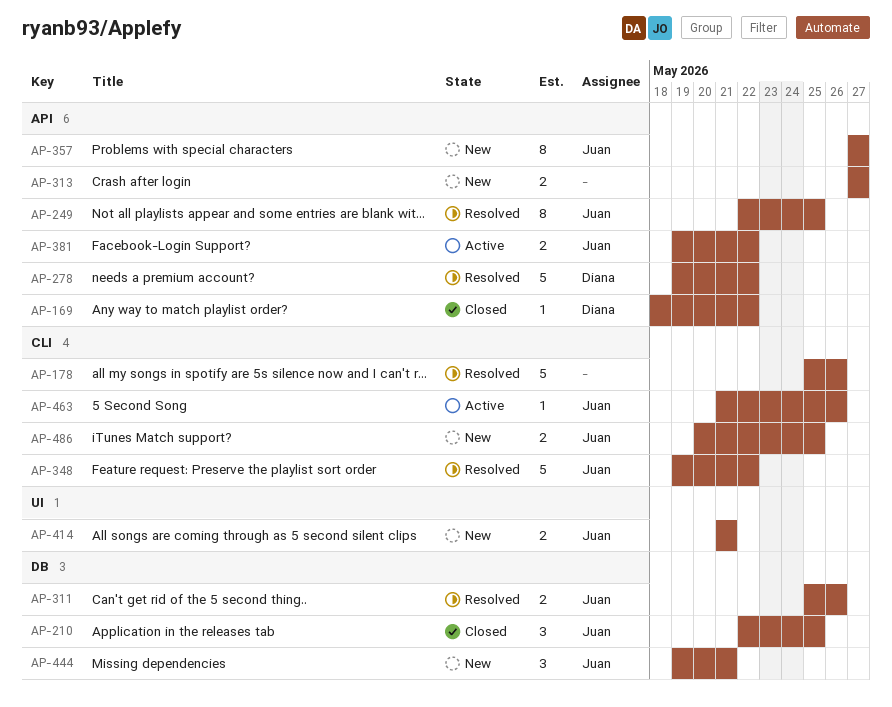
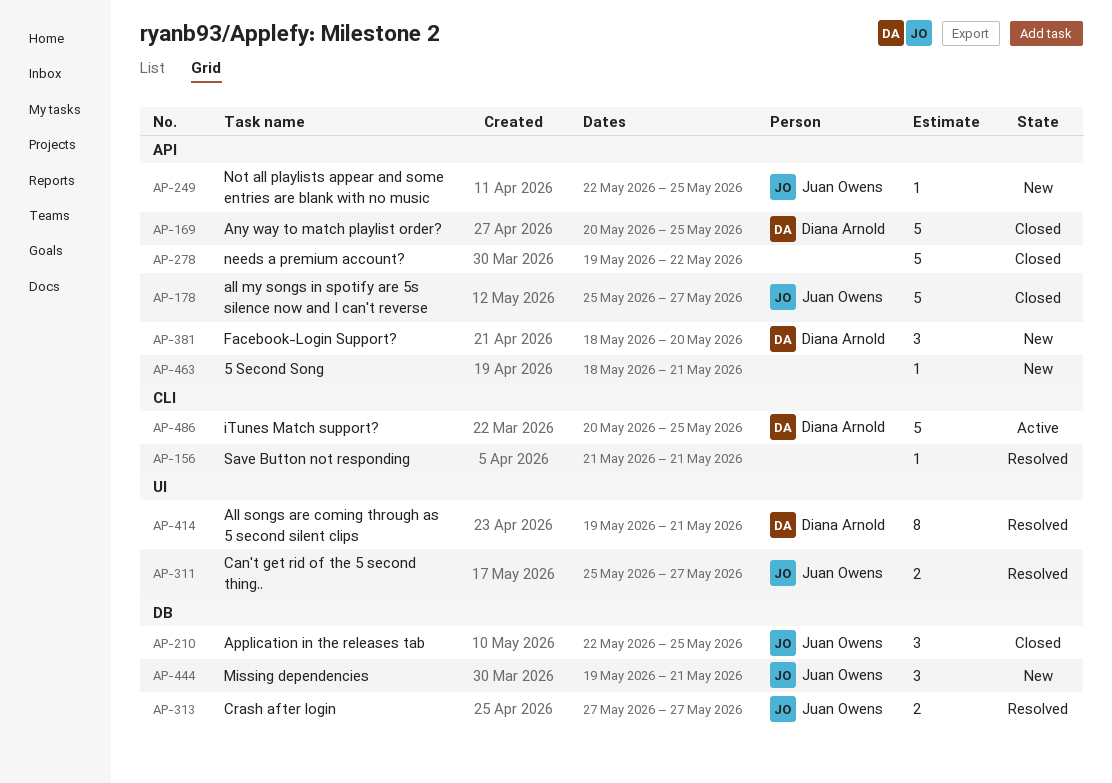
AP-156: none -> present
AP-169, estimate: 1 -> 5
AP-169, start: May 18 -> May 20
AP-169, due: May 22 -> May 25
AP-178, status: Resolved -> Closed
AP-178, owner: none -> Juan Owens
AP-178, label: CLI -> API
AP-178, due: May 26 -> May 27
AP-249, status: Resolved -> New
AP-249, estimate: 8 -> 1
AP-278, status: Resolved -> Closed
AP-278, owner: Diana Arnold -> none
AP-311, label: DB -> UI
AP-311, due: May 26 -> May 27
AP-313, status: New -> Resolved
AP-313, owner: none -> Juan Owens
AP-313, label: API -> DB
AP-348: present -> none
AP-357: present -> none
AP-381, status: Active -> New
AP-381, owner: Juan Owens -> Diana Arnold
AP-381, estimate: 2 -> 3
AP-381, start: May 19 -> May 18
AP-381, due: May 22 -> May 20
AP-414, status: New -> Resolved
AP-414, owner: Juan Owens -> Diana Arnold
AP-414, estimate: 2 -> 8
AP-414, start: May 21 -> May 19
AP-463, status: Active -> New
AP-463, owner: Juan Owens -> none
AP-463, label: CLI -> API
AP-463, start: May 21 -> May 18
AP-463, due: May 26 -> May 21
AP-486, status: New -> Active
AP-486, owner: Juan Owens -> Diana Arnold
AP-486, estimate: 2 -> 5

